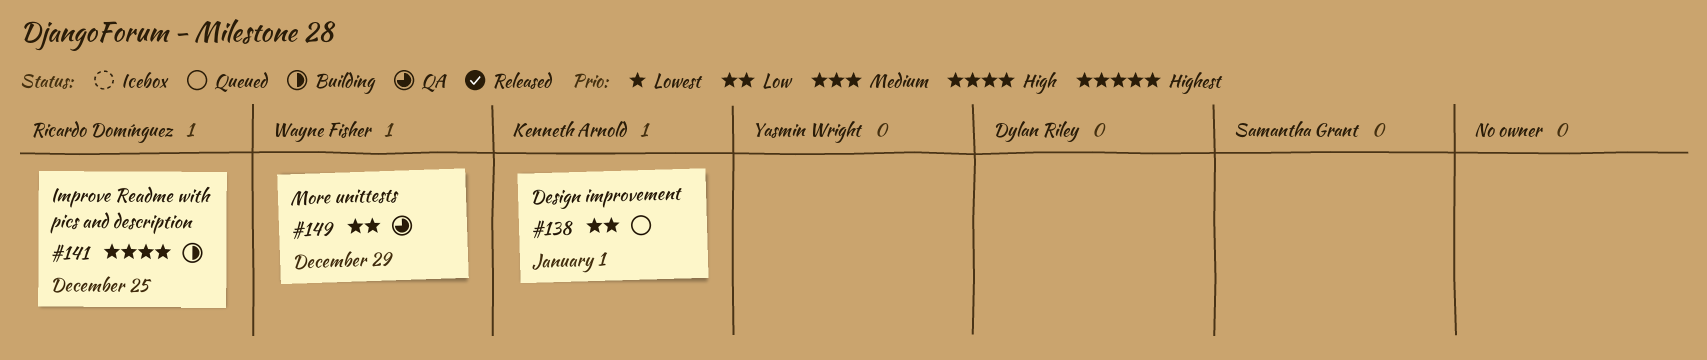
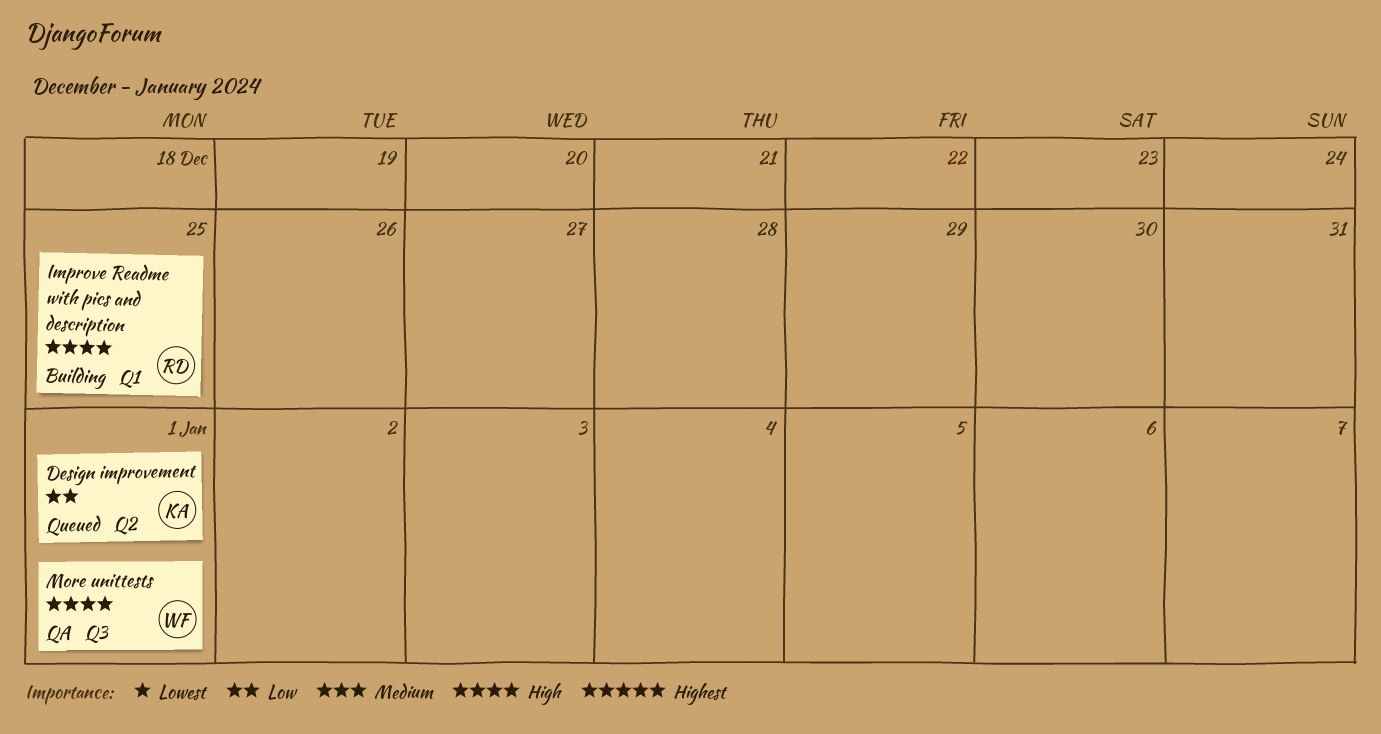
More unittests, priority: Low -> High
More unittests, due: Dec 29 -> Jan 1

